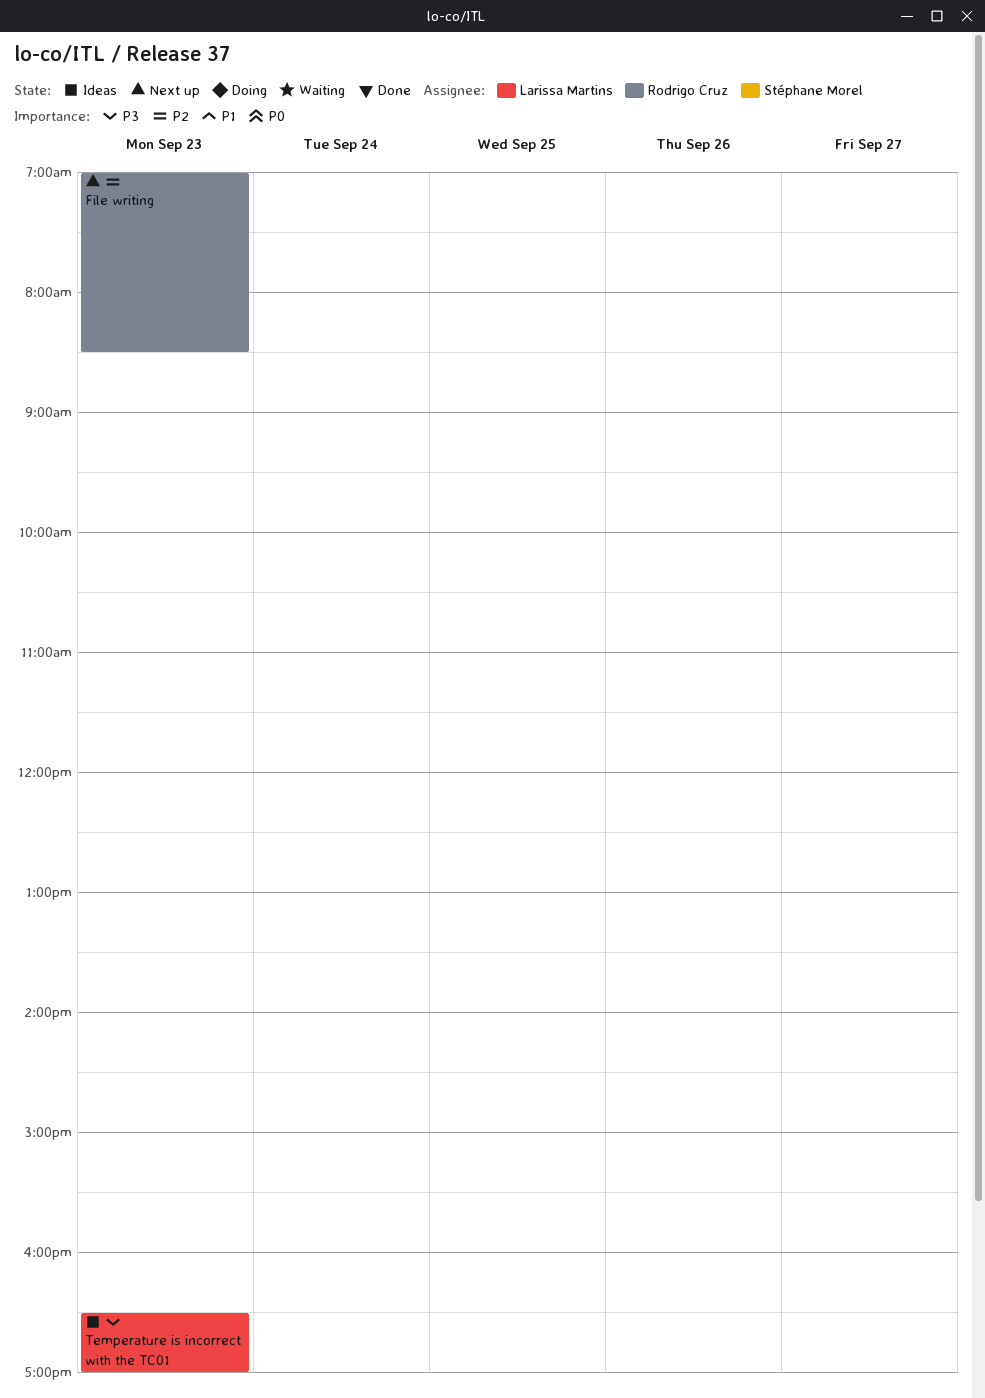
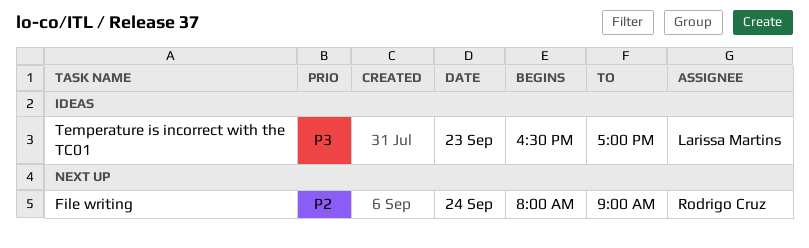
File writing, day: Sep 23 -> Sep 24
File writing, begins: 07:00 -> 08:00
File writing, ends: 08:30 -> 09:00

